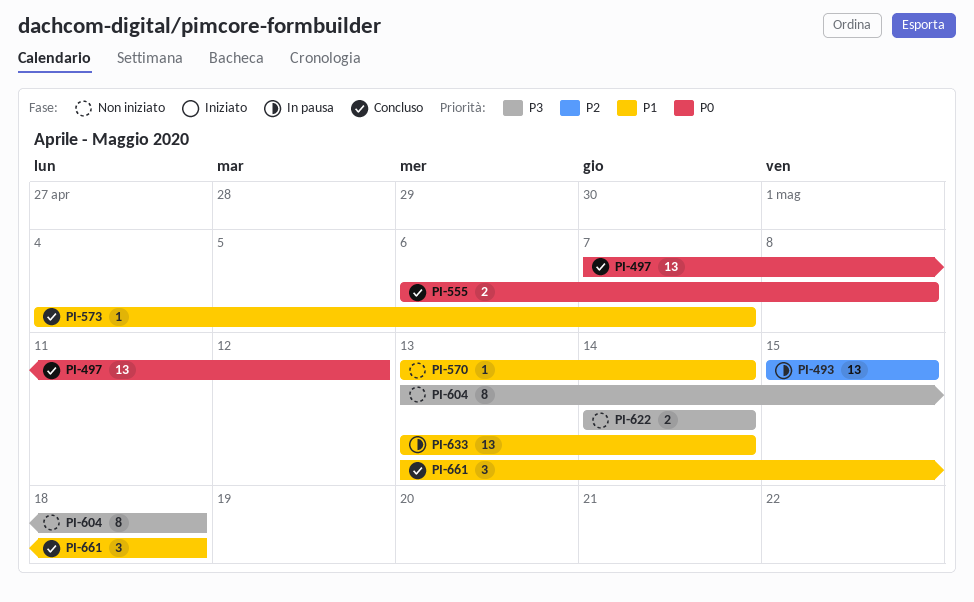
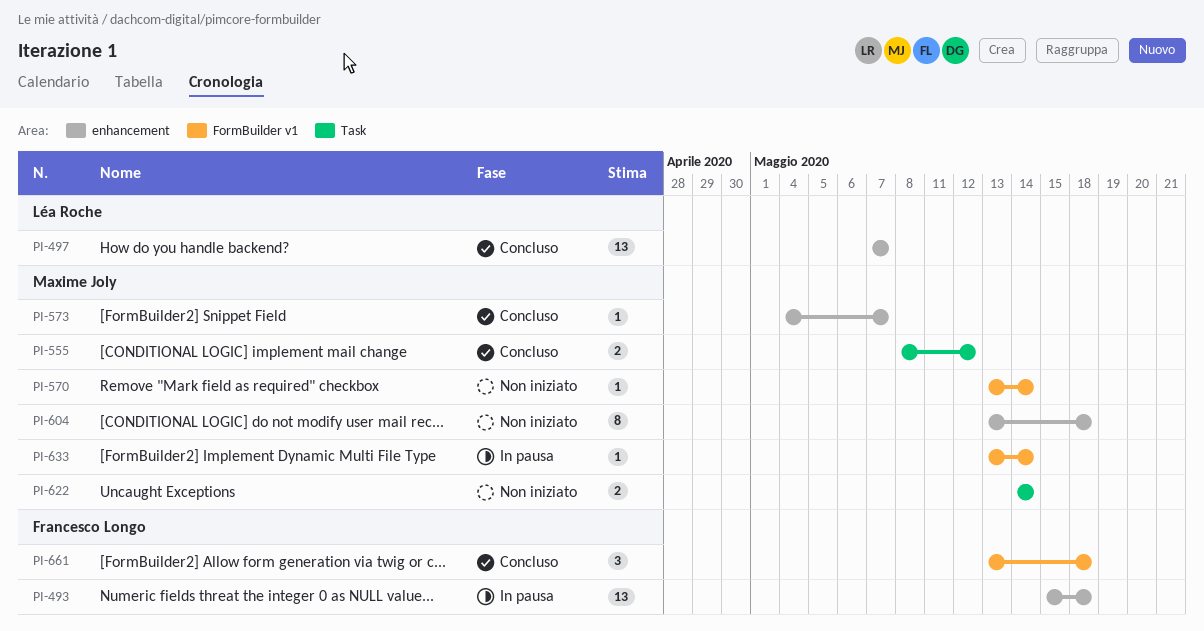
PI-493, due: May 15 -> May 18
PI-497, due: May 12 -> May 7
PI-555, start: May 6 -> May 8
PI-555, due: May 8 -> May 12
PI-633, estimate: 13 -> 1

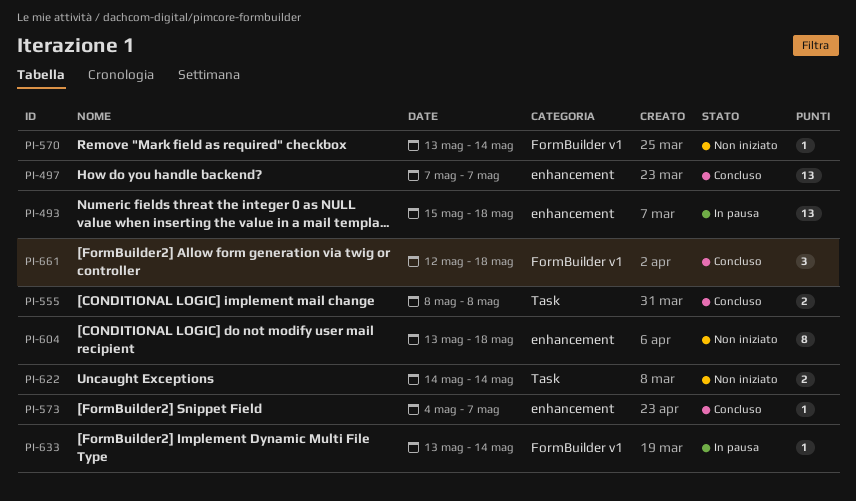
PI-555, due: May 12 -> May 8
PI-661, start: May 13 -> May 12

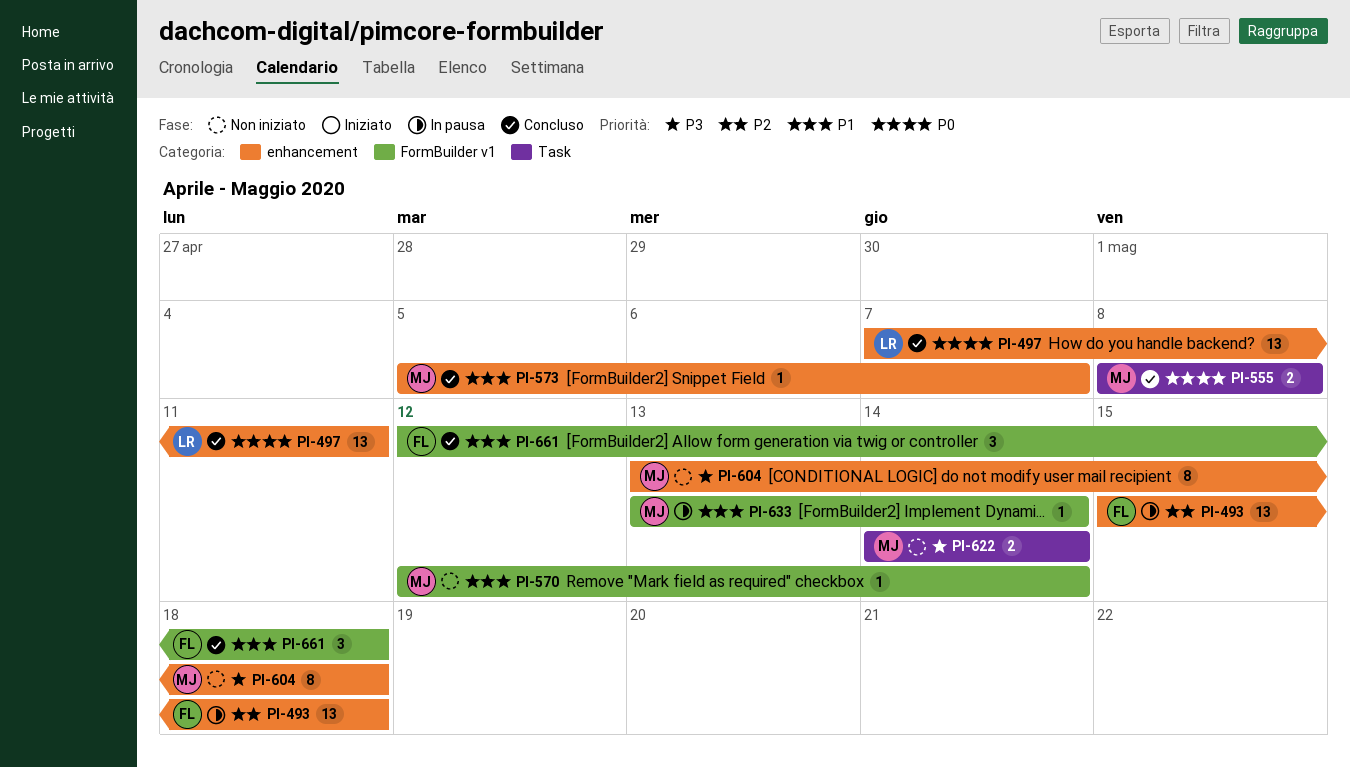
PI-497, due: May 7 -> May 11
PI-570, start: May 13 -> May 12
PI-573, start: May 4 -> May 5

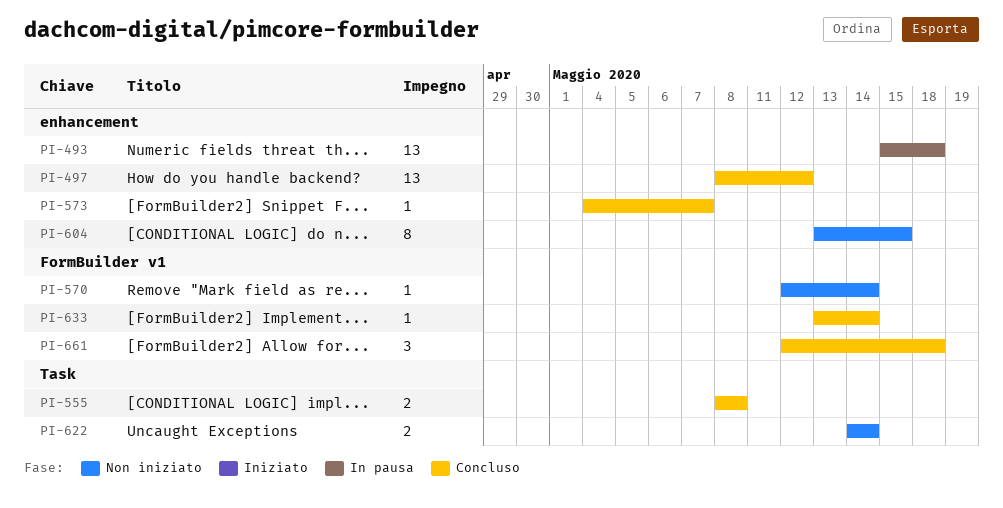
PI-497, start: May 7 -> May 8
PI-497, due: May 11 -> May 12
PI-573, start: May 5 -> May 4
PI-604, due: May 18 -> May 15
PI-633, status: In pausa -> Concluso

